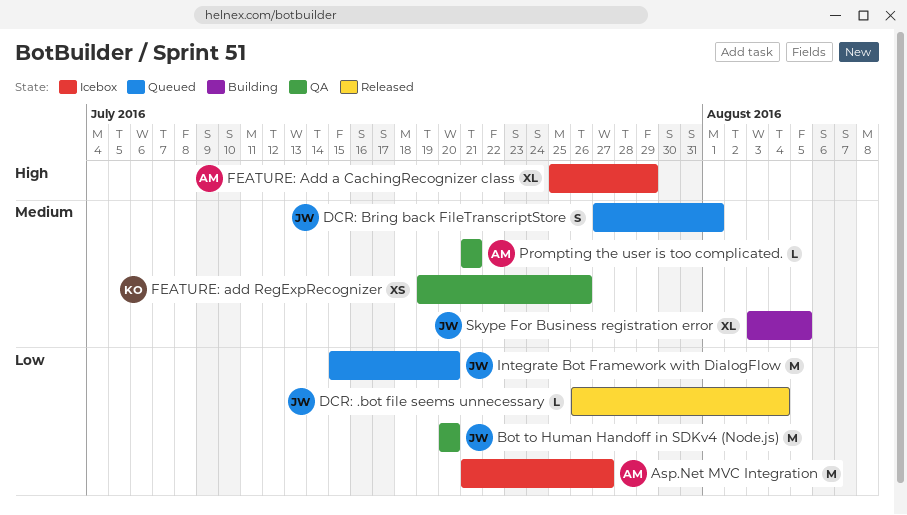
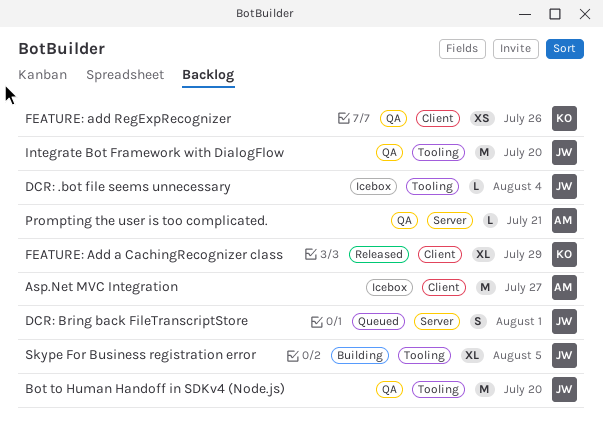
DCR: .bot file seems unnecessary, status: Released -> Icebox
FEATURE: Add a CachingRecognizer class, status: Icebox -> Released
FEATURE: Add a CachingRecognizer class, owner: AM -> KO
Integrate Bot Framework with DialogFlow, status: Queued -> QA

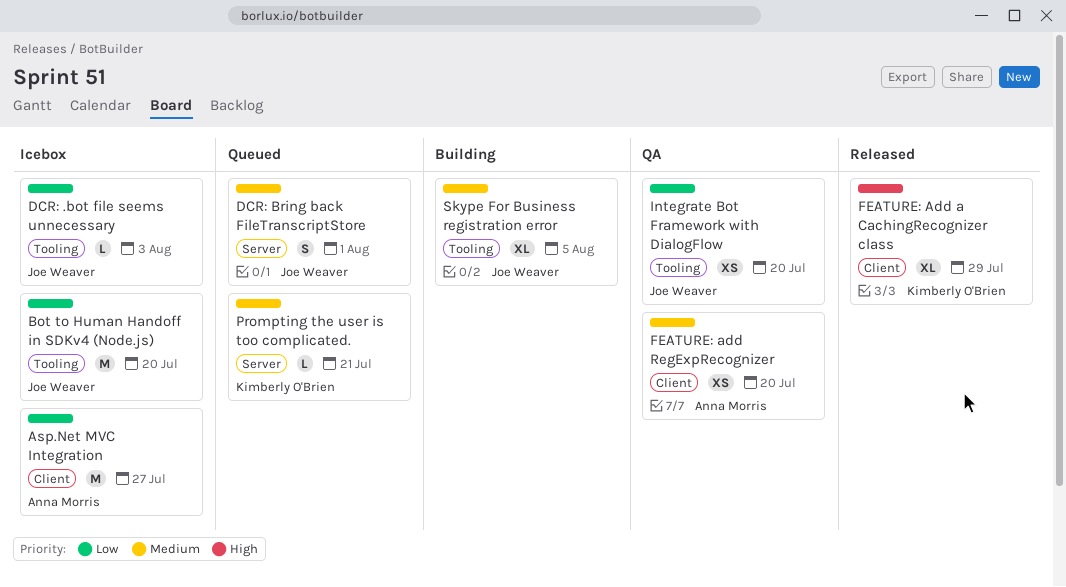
Bot to Human Handoff in SDKv4 (Node.js), status: QA -> Icebox
DCR: .bot file seems unnecessary, due: Aug 4 -> Aug 3
FEATURE: add RegExpRecognizer, owner: Kimberly O'Brien -> Anna Morris
FEATURE: add RegExpRecognizer, due: Jul 26 -> Jul 20
Integrate Bot Framework with DialogFlow, estimate: M -> XS
Prompting the user is too complicated., status: QA -> Queued
Prompting the user is too complicated., owner: Anna Morris -> Kimberly O'Brien

